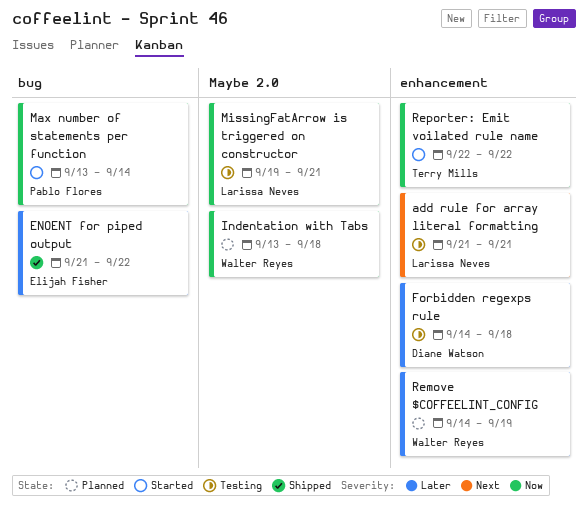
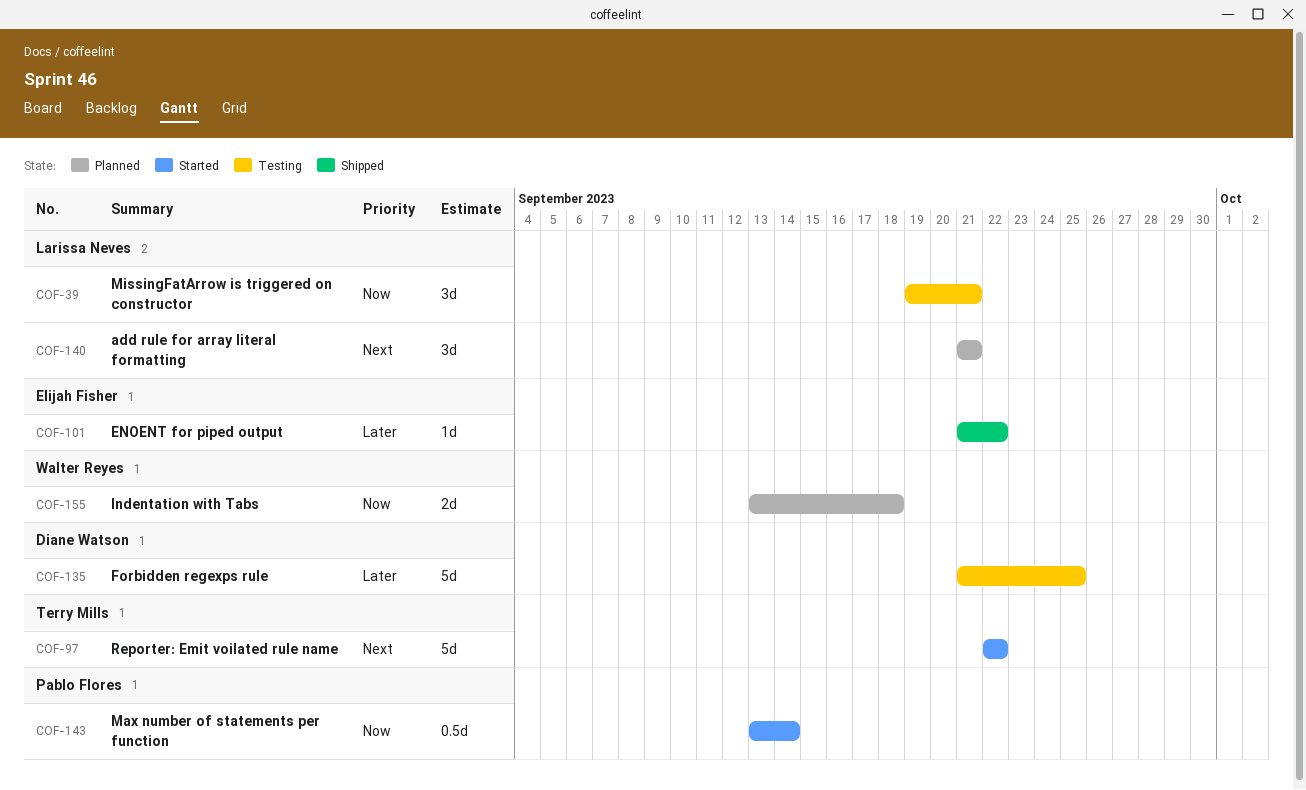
add rule for array literal formatting, status: Testing -> Planned
Forbidden regexps rule, start: Sep 14 -> Sep 21
Forbidden regexps rule, due: Sep 18 -> Sep 25
Remove $COFFEELINT_CONFIG: present -> none
Reporter: Emit voilated rule name, priority: Now -> Next

